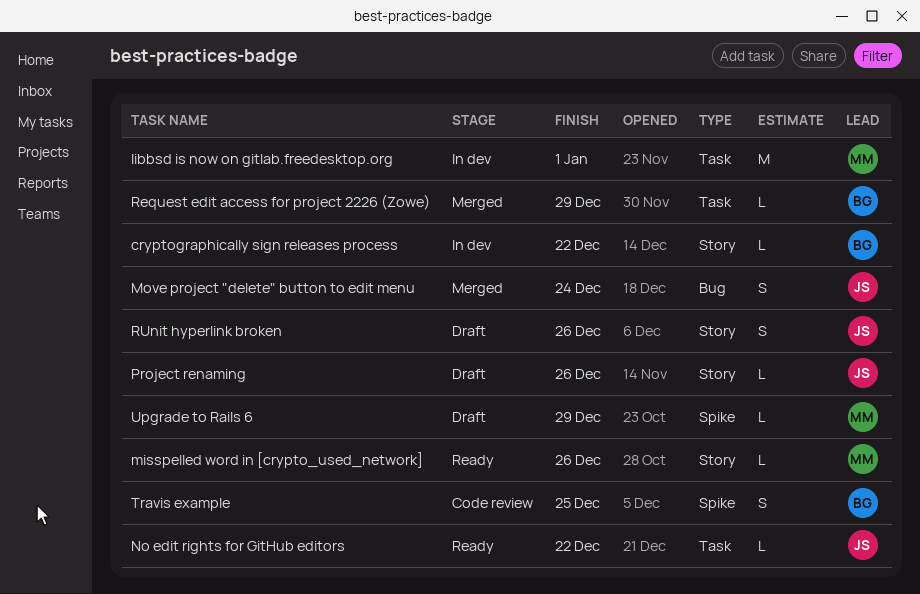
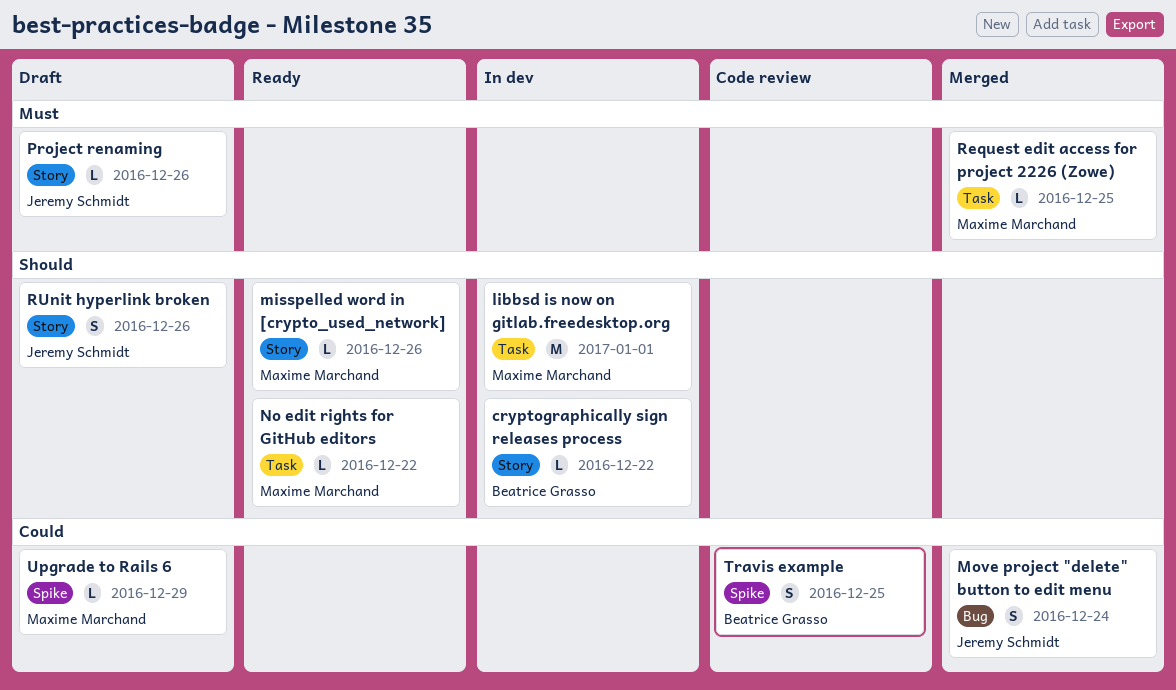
No edit rights for GitHub editors, owner: Jeremy Schmidt -> Maxime Marchand
Request edit access for project 2226 (Zowe), owner: Beatrice Grasso -> Maxime Marchand
Request edit access for project 2226 (Zowe), due: Dec 29 -> Dec 25

